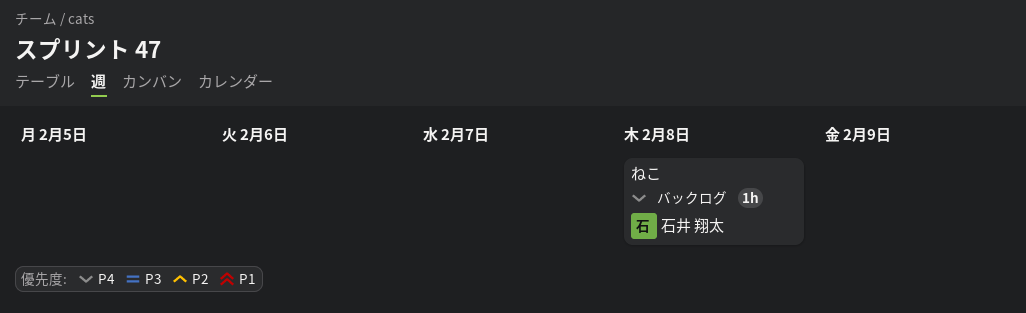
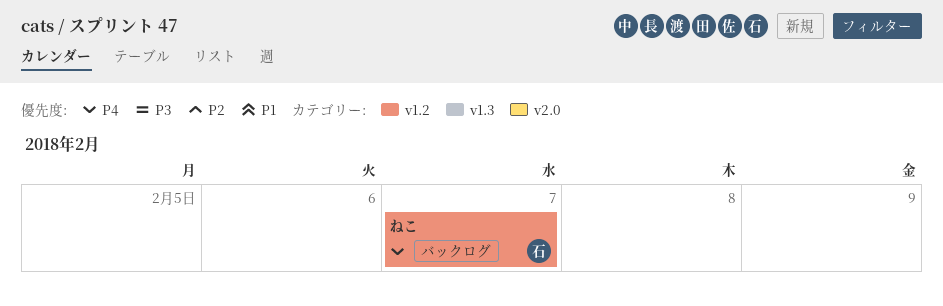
ねこ, due: Feb 8 -> Feb 7

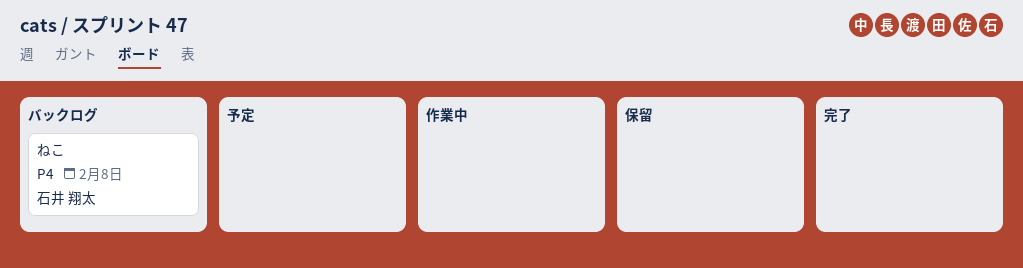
ねこ, due: Feb 7 -> Feb 8

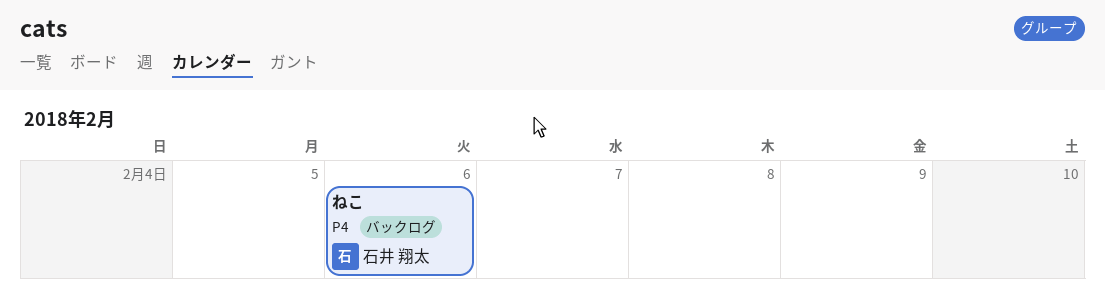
ねこ, due: Feb 8 -> Feb 6

